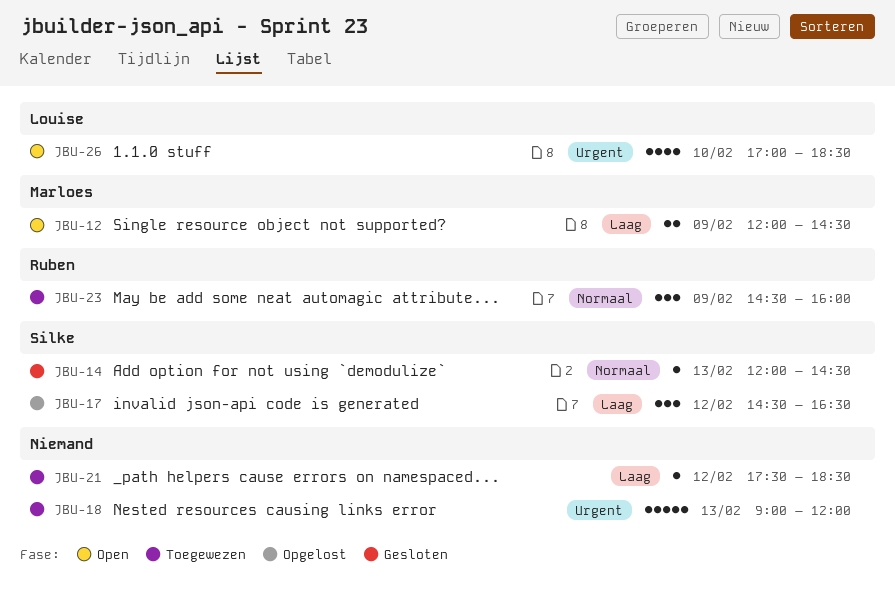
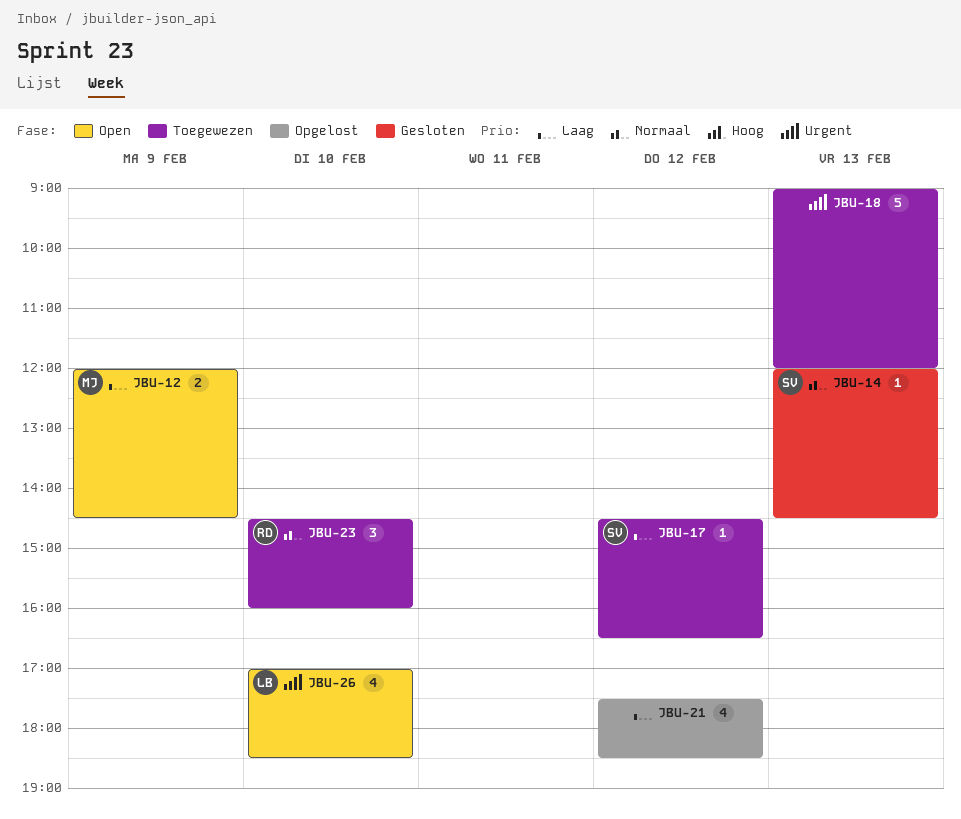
JBU-17, status: Opgelost -> Toegewezen
JBU-17, estimate: 3 -> 1
JBU-21, status: Toegewezen -> Opgelost
JBU-21, estimate: 1 -> 4
JBU-23, day: Feb 9 -> Feb 10

